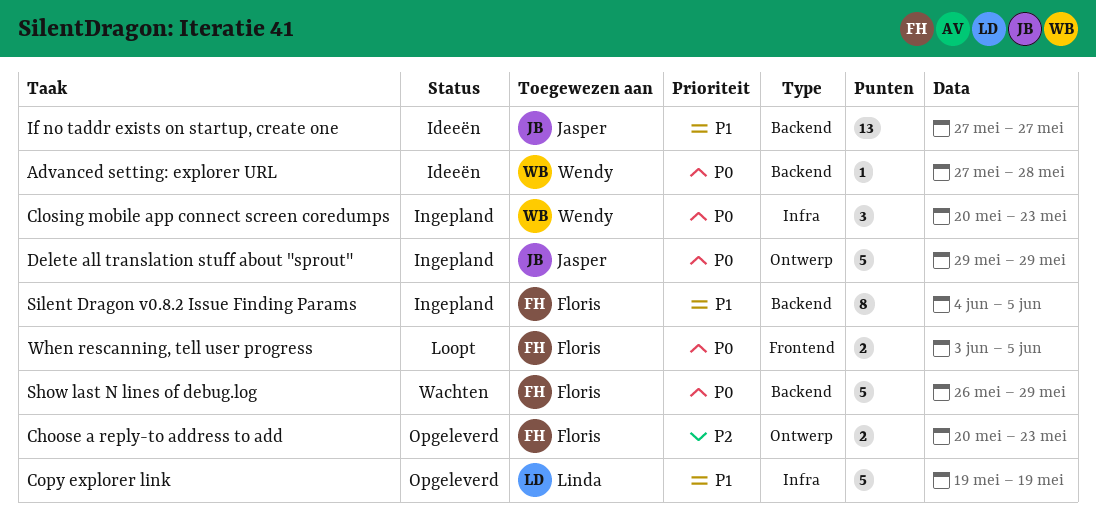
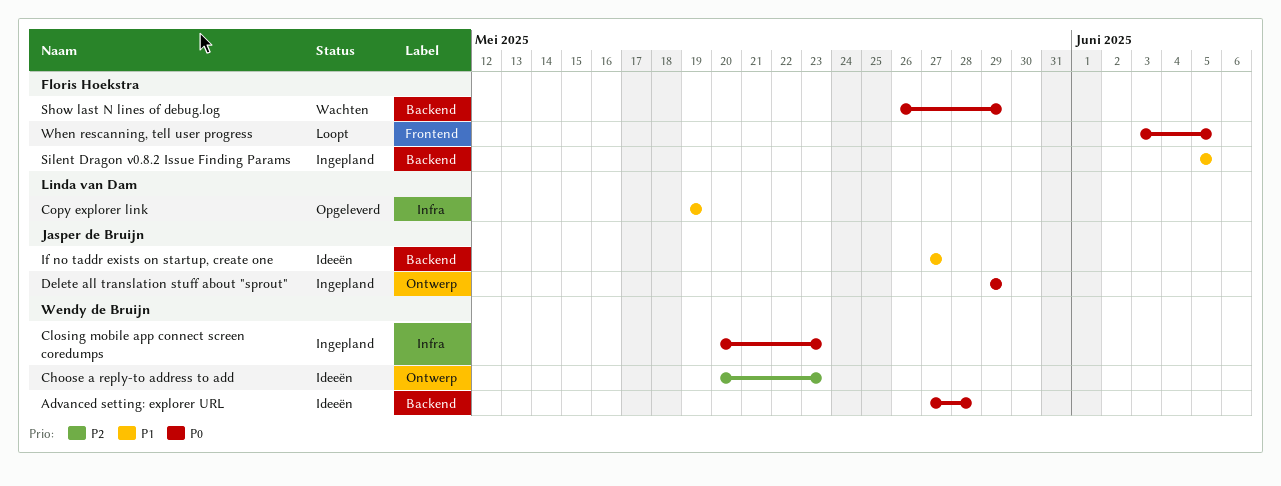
Choose a reply-to address to add, status: Opgeleverd -> Ideeën
Choose a reply-to address to add, owner: Floris Hoekstra -> Wendy de Bruijn
Silent Dragon v0.8.2 Issue Finding Params, start: Jun 4 -> Jun 5

